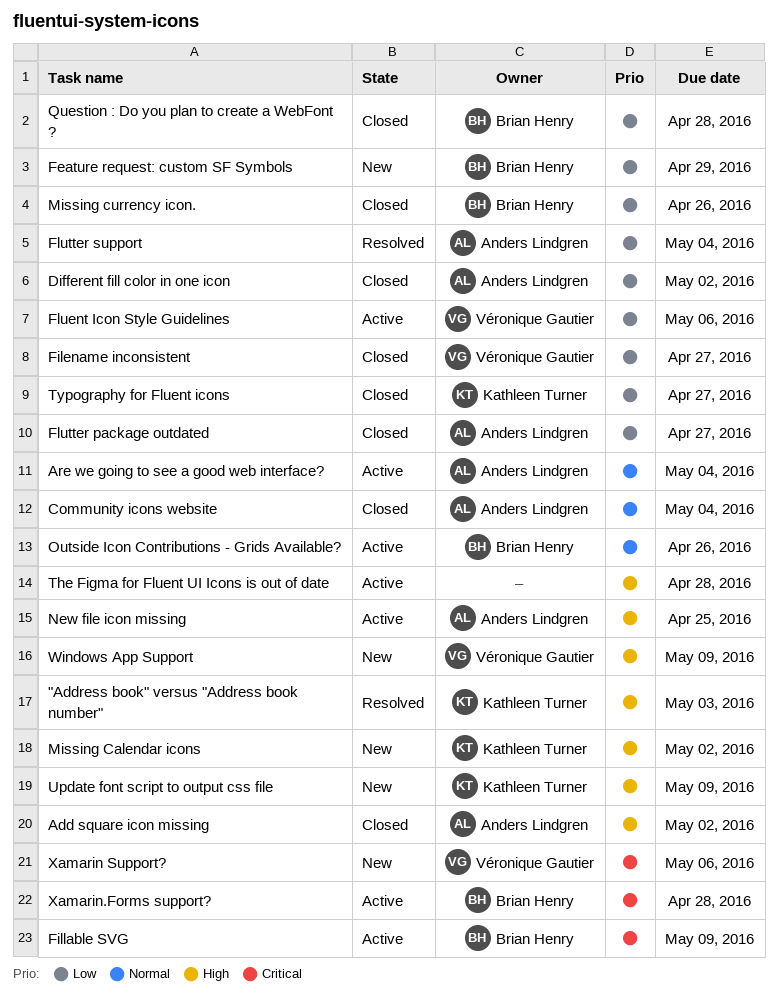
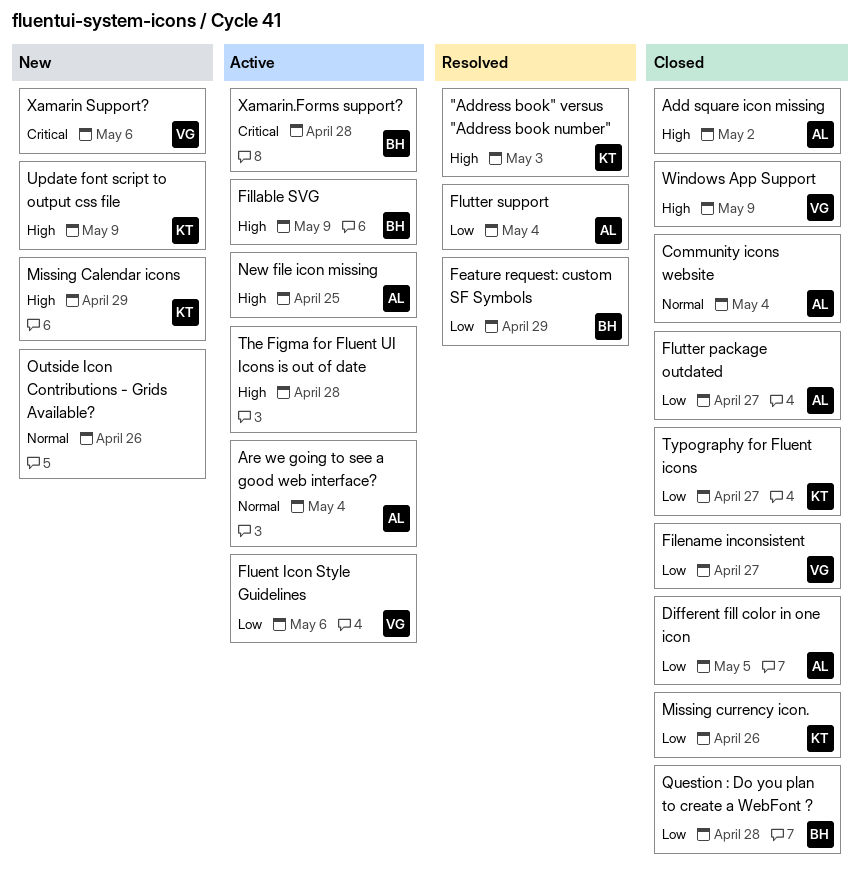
Different fill color in one icon, due: May 2 -> May 5
Feature request: custom SF Symbols, status: New -> Resolved
Fillable SVG, priority: Critical -> High
Missing Calendar icons, due: May 2 -> Apr 29
Missing currency icon., owner: Brian Henry -> Kathleen Turner
Outside Icon Contributions - Grids Available?, status: Active -> New
Outside Icon Contributions - Grids Available?, owner: Brian Henry -> none
Windows App Support, status: New -> Closed

